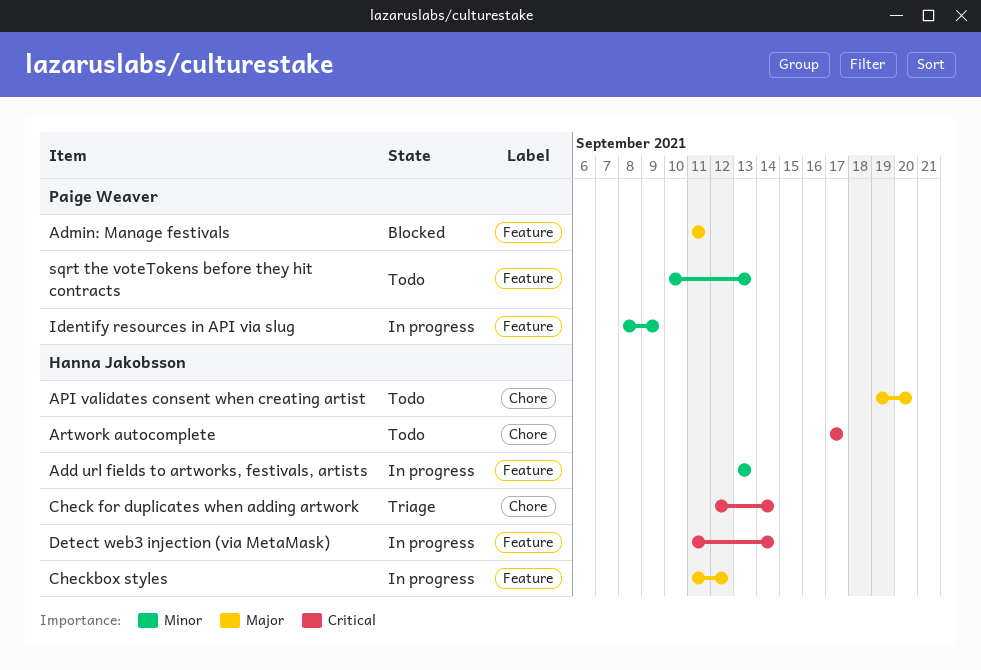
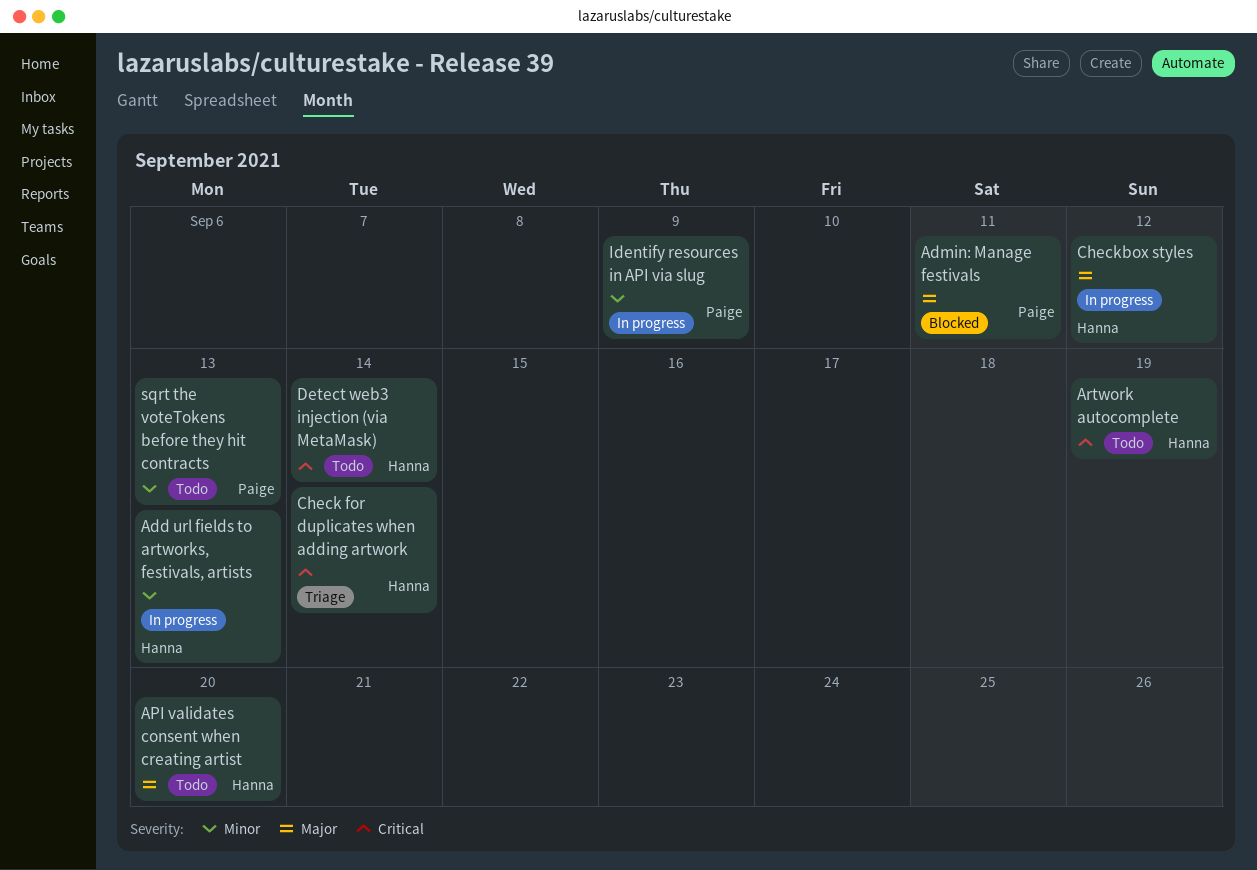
Artwork autocomplete, due: Sep 17 -> Sep 19
Detect web3 injection (via MetaMask), status: In progress -> Todo

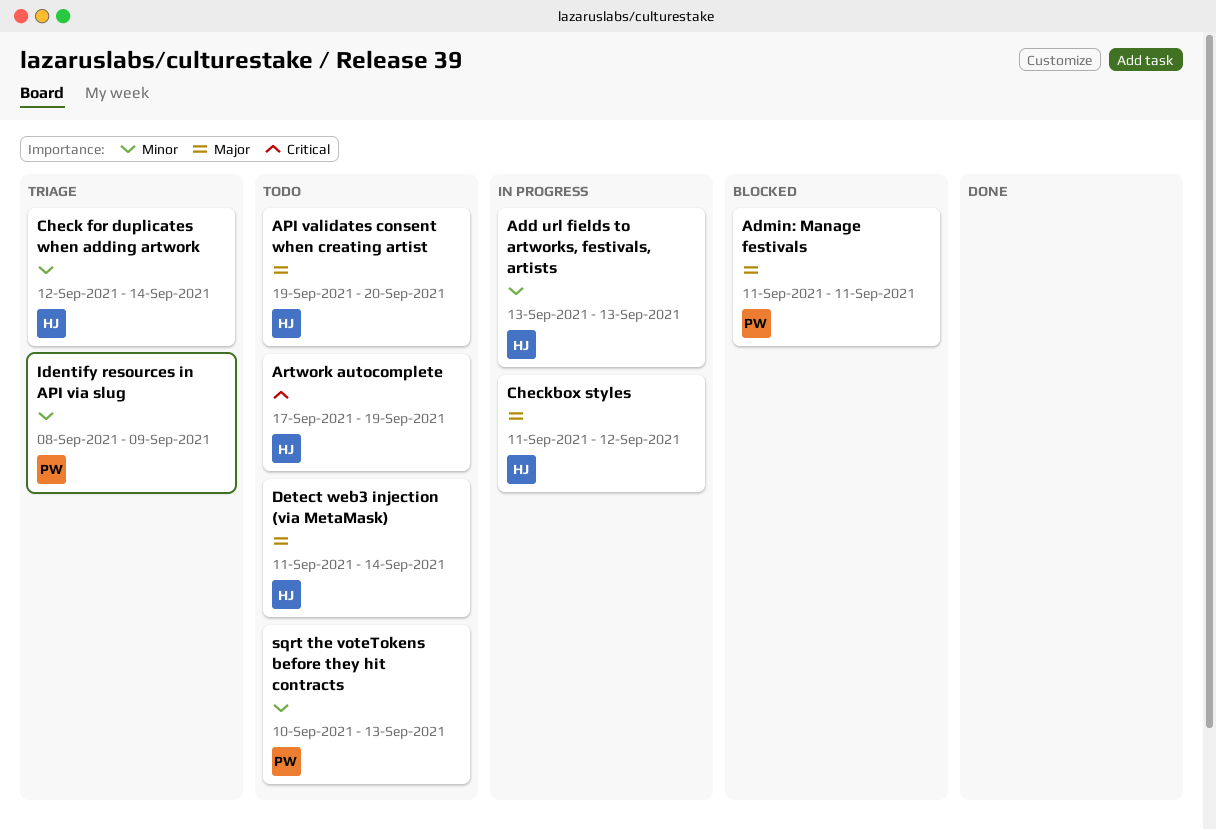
Check for duplicates when adding artwork, priority: Critical -> Minor
Detect web3 injection (via MetaMask), priority: Critical -> Major
Identify resources in API via slug, status: In progress -> Triage

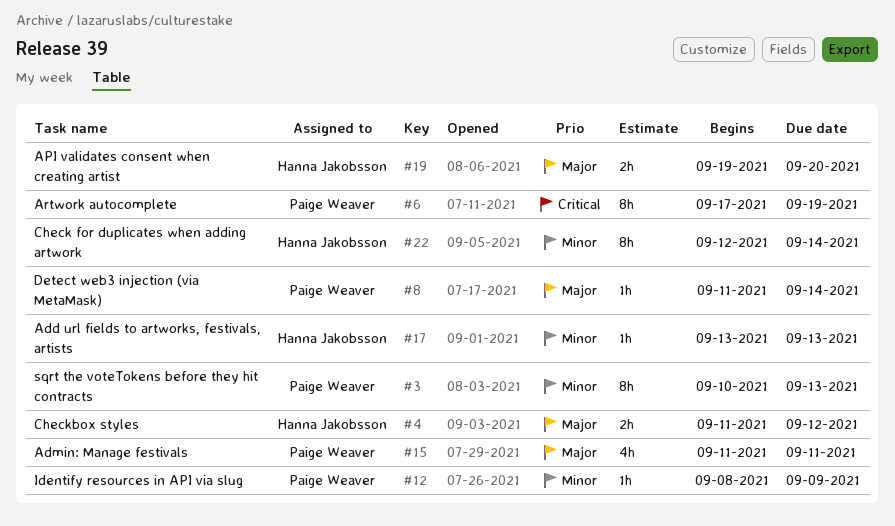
Artwork autocomplete, owner: Hanna Jakobsson -> Paige Weaver
Detect web3 injection (via MetaMask), owner: Hanna Jakobsson -> Paige Weaver

